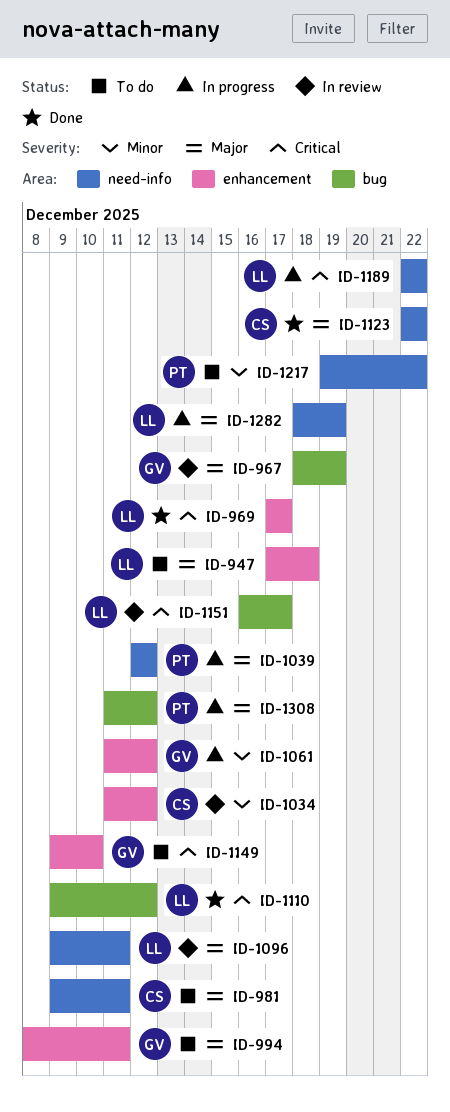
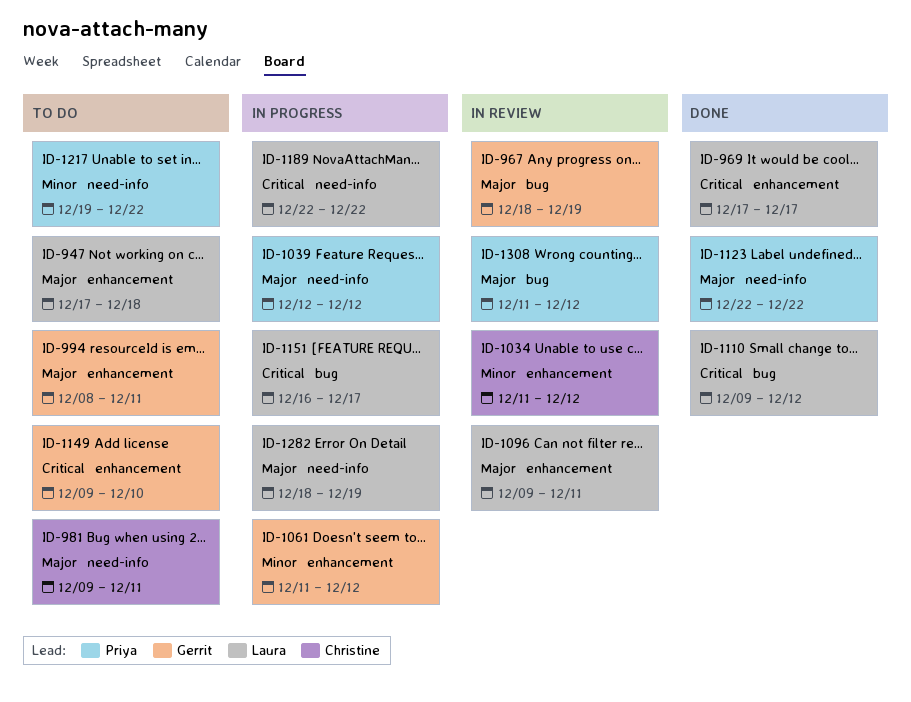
ID-1096, label: need-info -> enhancement
ID-1123, owner: Christine -> Priya
ID-1151, status: In review -> In progress
ID-1308, status: In progress -> In review

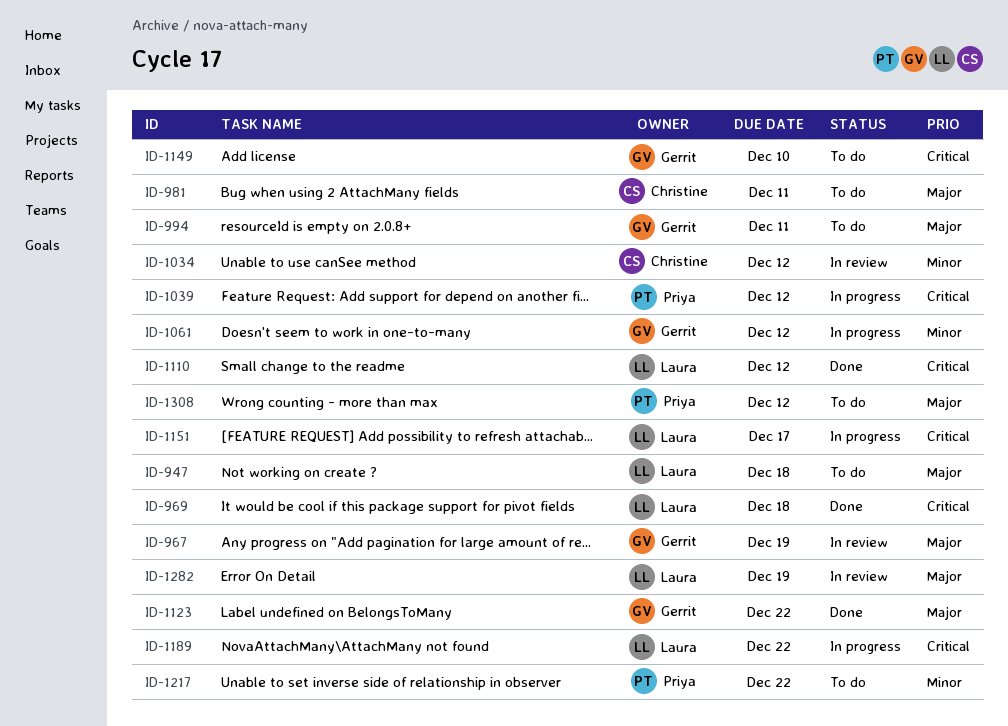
ID-969, due: Dec 17 -> Dec 18
ID-1039, priority: Major -> Critical
ID-1096: present -> none
ID-1123, owner: Priya -> Gerrit
ID-1282, status: In progress -> In review
ID-1308, status: In review -> To do

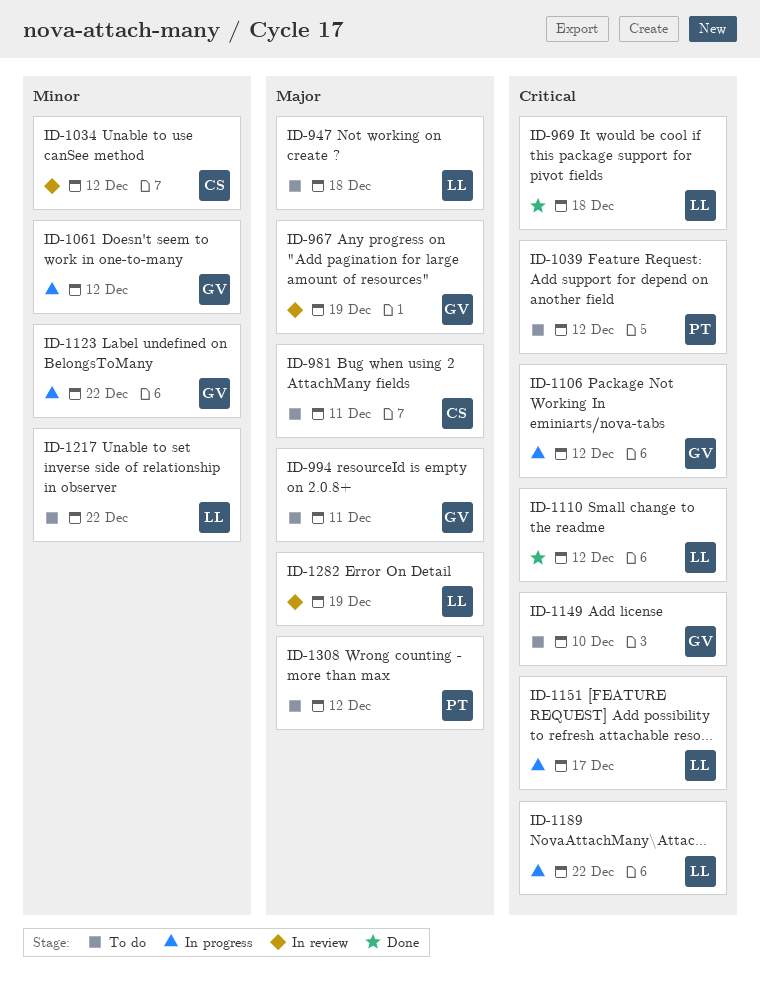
ID-1039, status: In progress -> To do
ID-1106: none -> present
ID-1123, status: Done -> In progress
ID-1123, priority: Major -> Minor
ID-1217, owner: Priya -> Laura

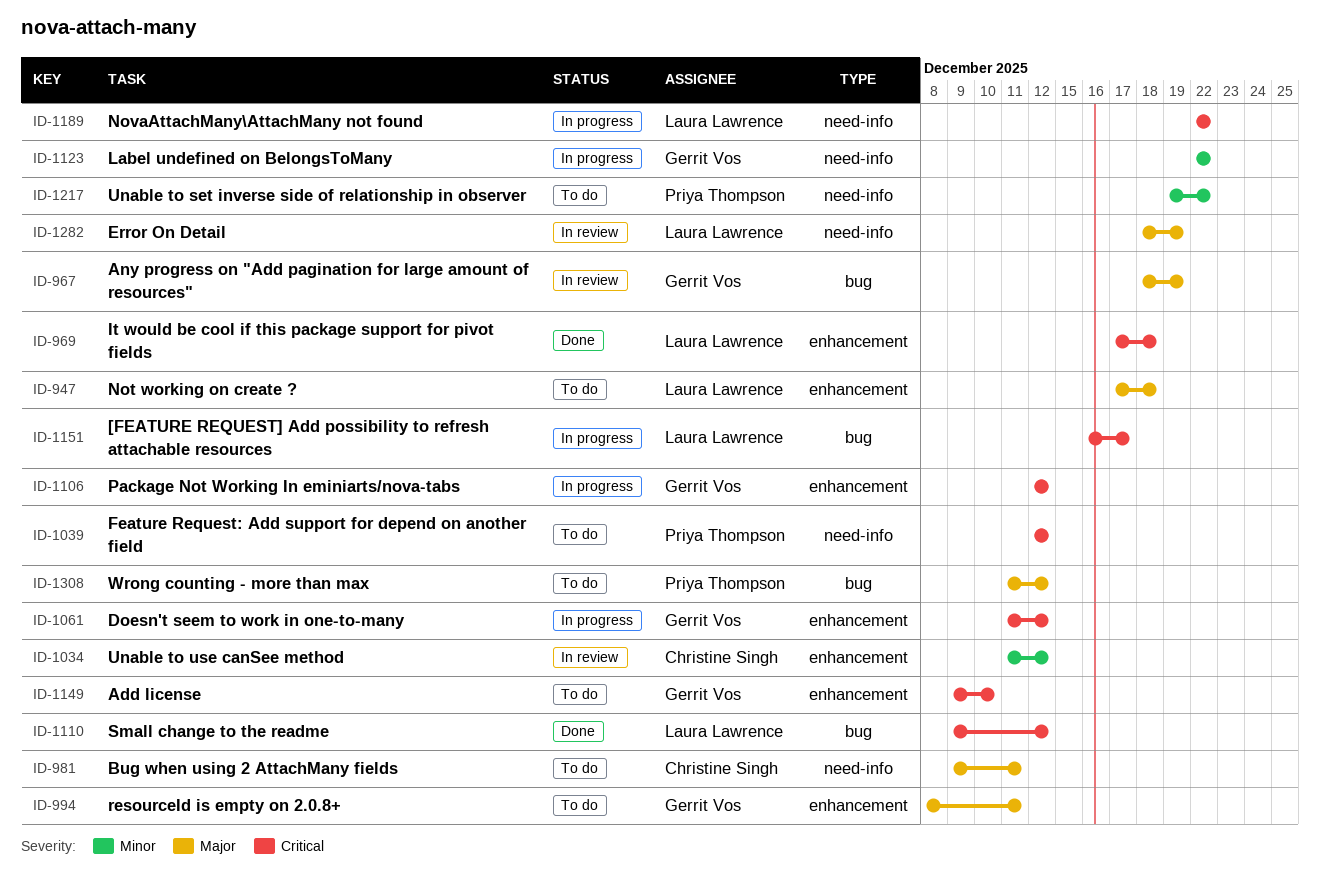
ID-1061, priority: Minor -> Critical
ID-1217, owner: Laura Lawrence -> Priya Thompson

